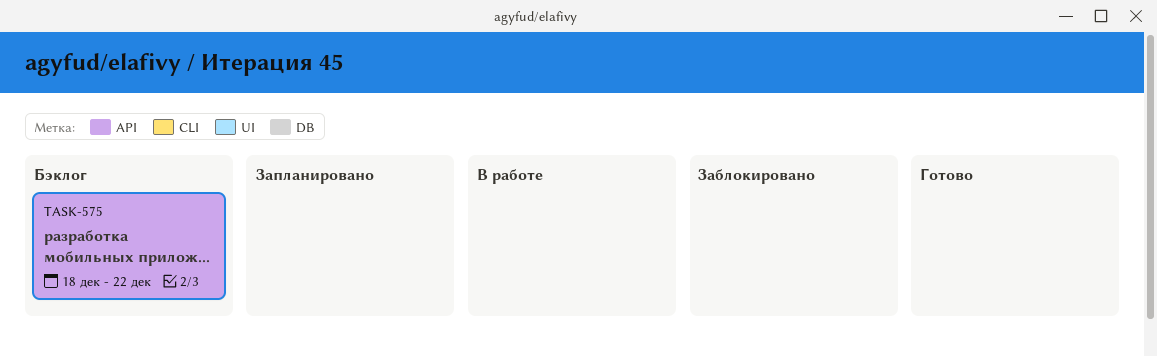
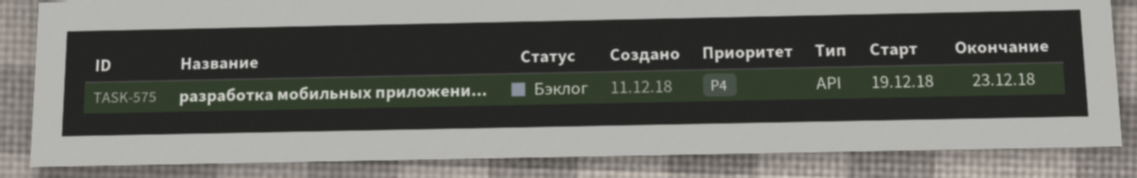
TASK-575, start: Dec 18 -> Dec 19
TASK-575, due: Dec 22 -> Dec 23

